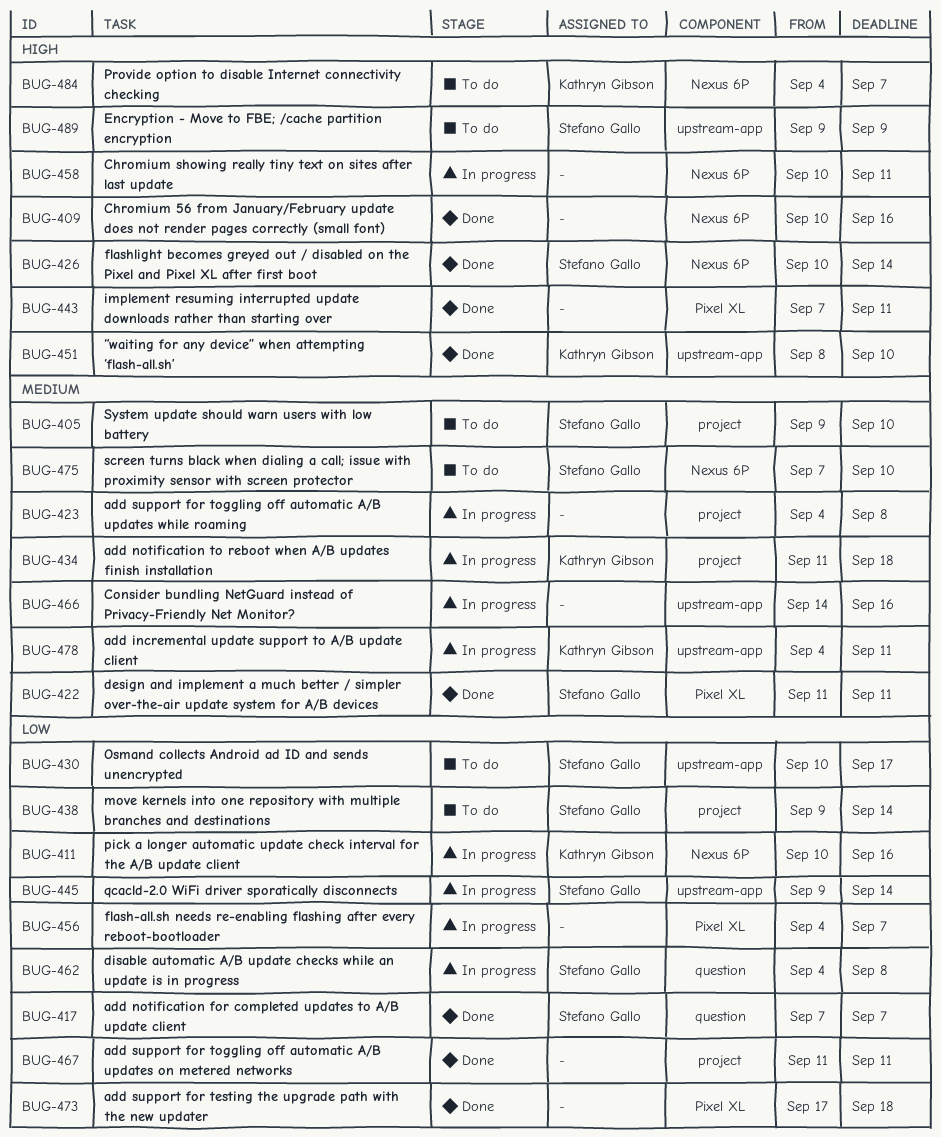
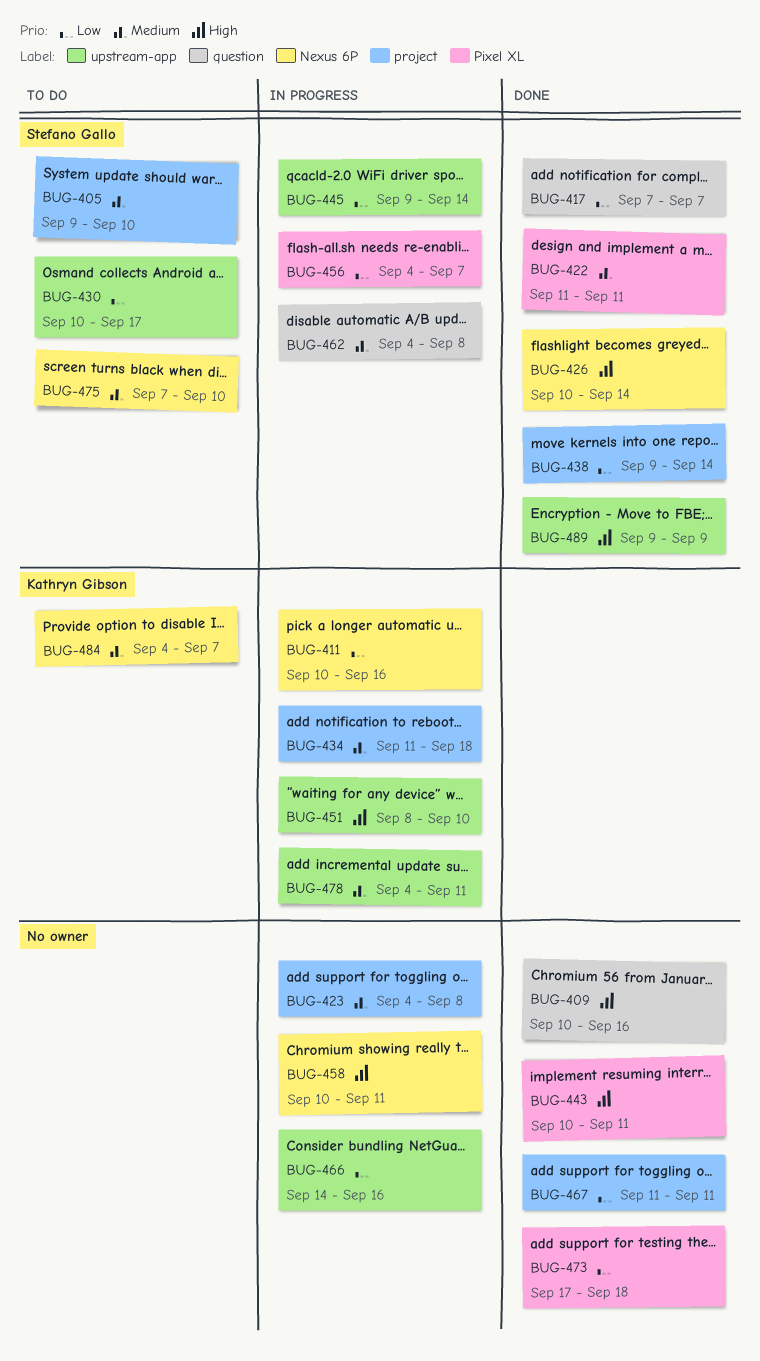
BUG-409, label: Nexus 6P -> question
BUG-438, status: To do -> Done
BUG-443, start: Sep 7 -> Sep 10
BUG-451, status: Done -> In progress
BUG-456, owner: none -> Stefano Gallo
BUG-462, priority: Low -> Medium
BUG-466, priority: Medium -> Low
BUG-484, priority: High -> Medium
BUG-489, status: To do -> Done

